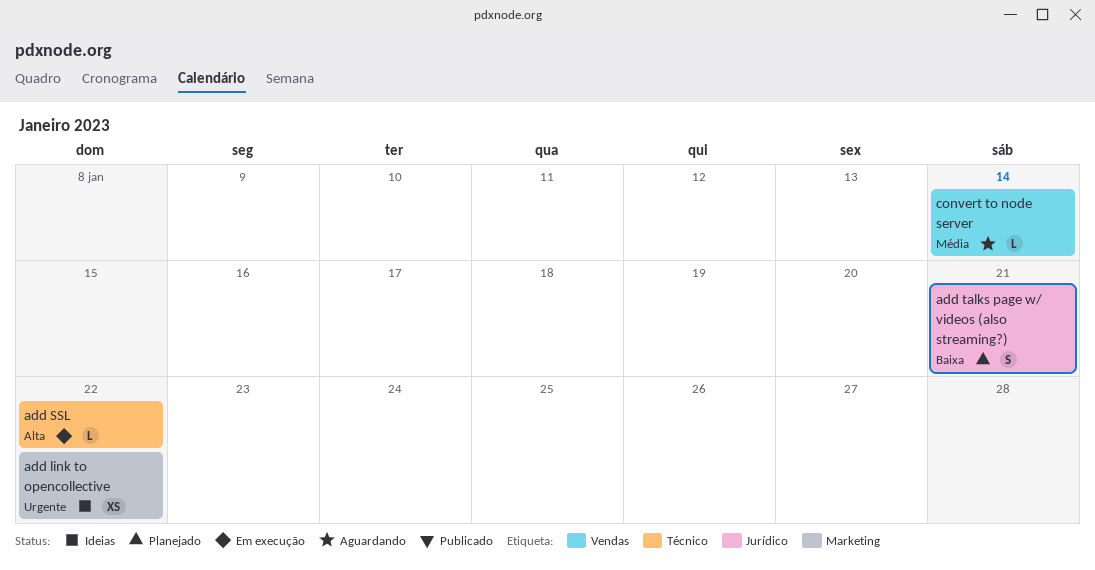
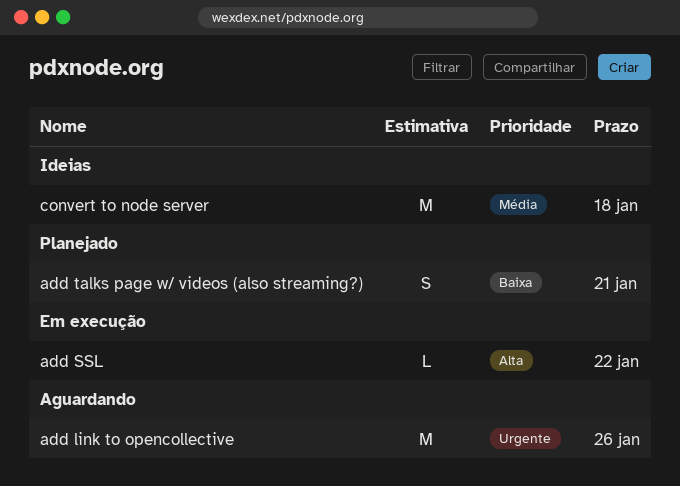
add link to opencollective, status: Ideias -> Aguardando
add link to opencollective, estimate: XS -> M
add link to opencollective, due: Jan 22 -> Jan 26
convert to node server, status: Aguardando -> Ideias
convert to node server, estimate: L -> M
convert to node server, due: Jan 14 -> Jan 18

